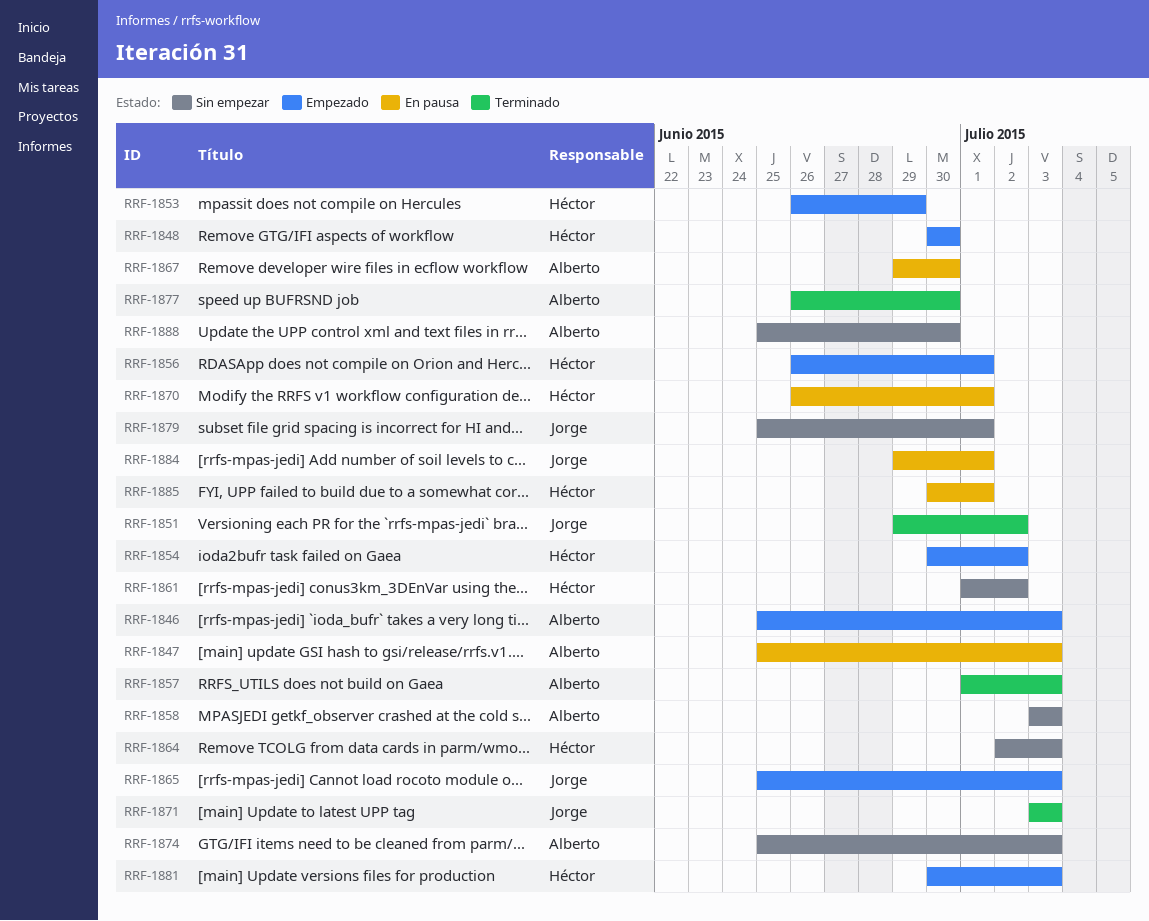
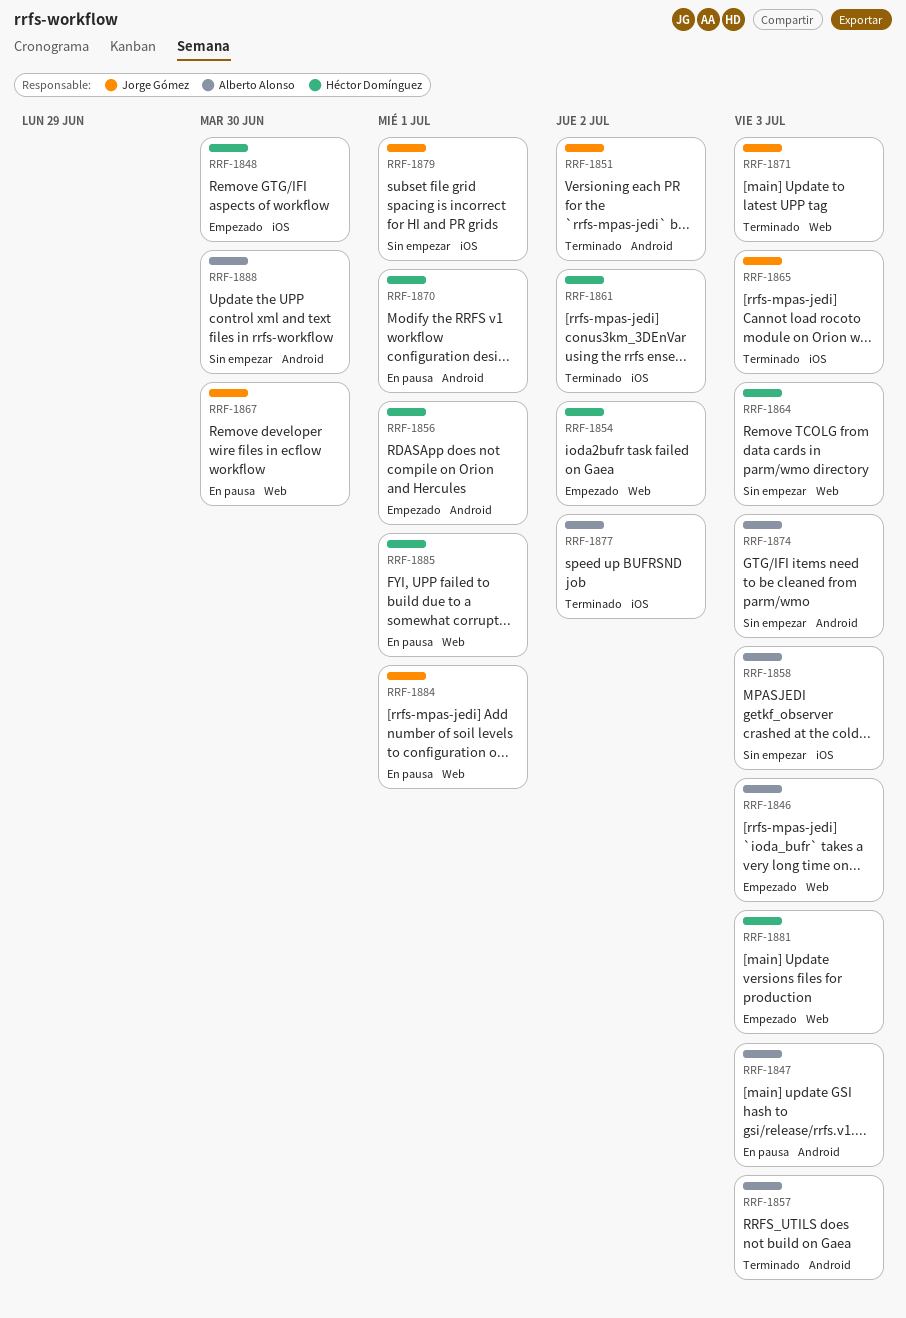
RRF-1853: present -> none
RRF-1861, status: Sin empezar -> Terminado
RRF-1865, status: Empezado -> Terminado
RRF-1867, owner: Alberto Alonso -> Jorge Gómez
RRF-1877, due: Jun 30 -> Jul 2

